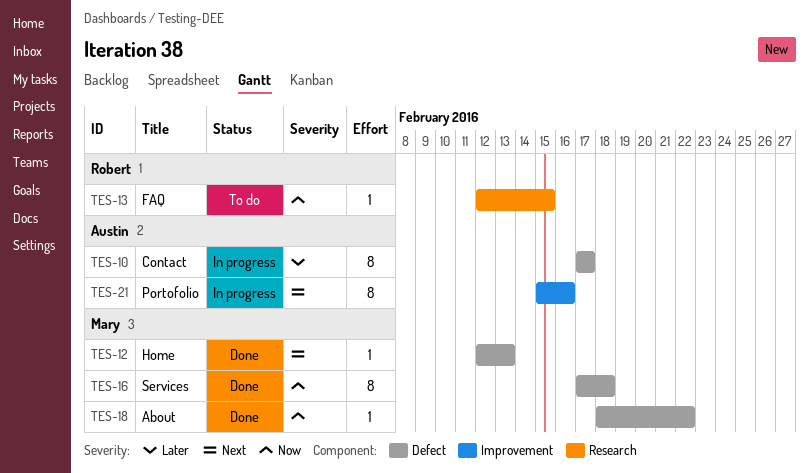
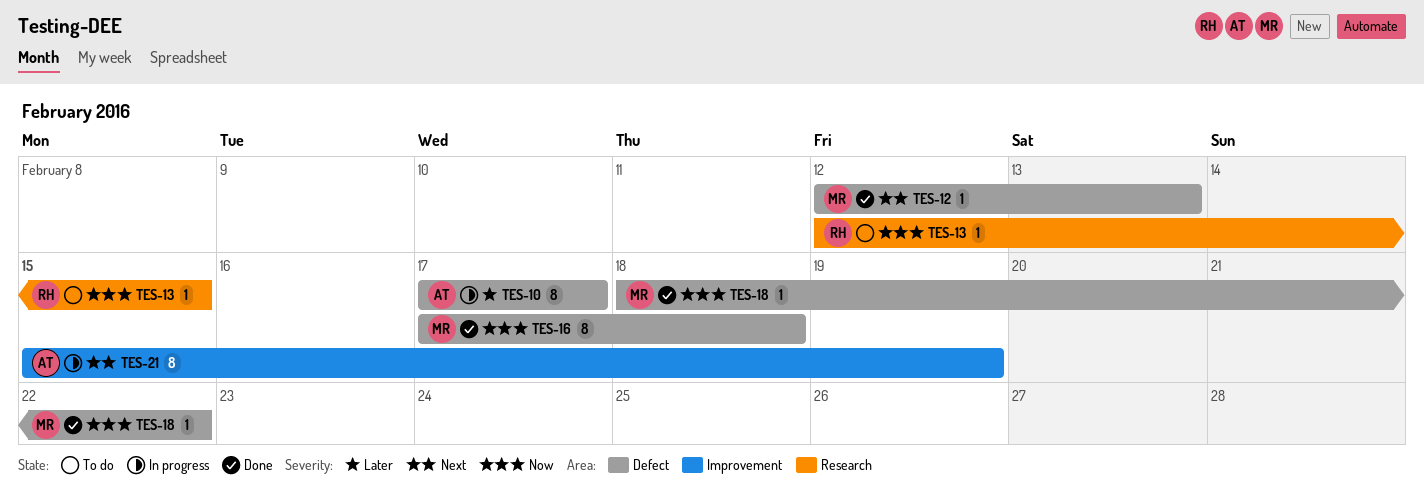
TES-21, due: Feb 16 -> Feb 19

